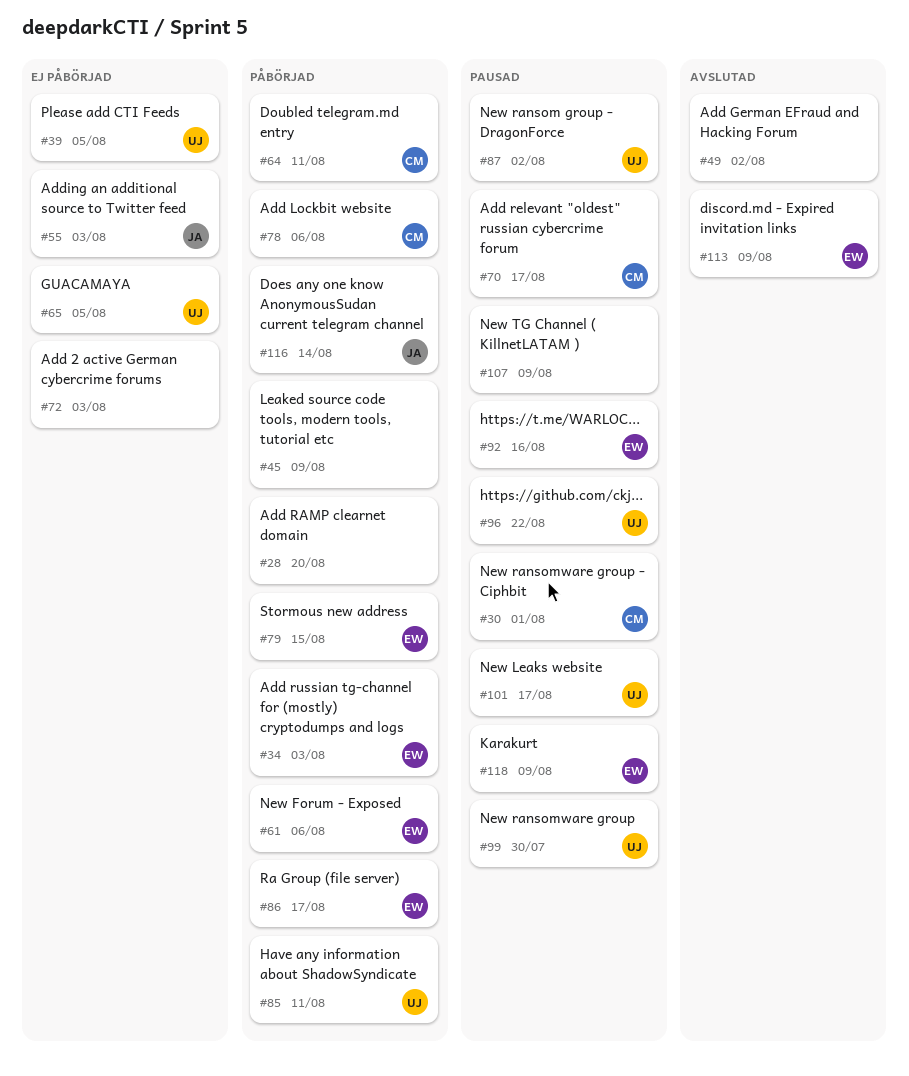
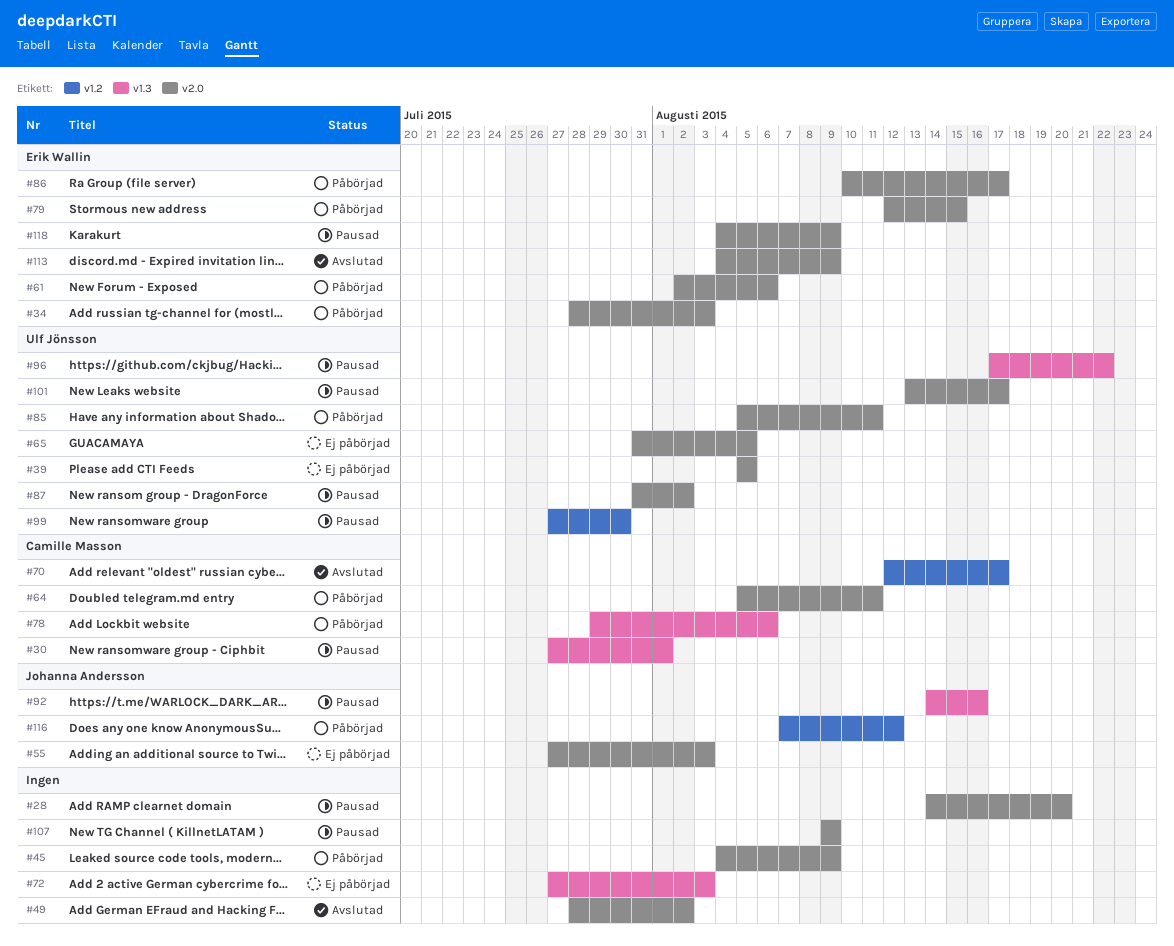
#28, status: Påbörjad -> Pausad
#70, status: Pausad -> Avslutad
#92, owner: Erik Wallin -> Johanna Andersson
#116, due: Aug 14 -> Aug 12

